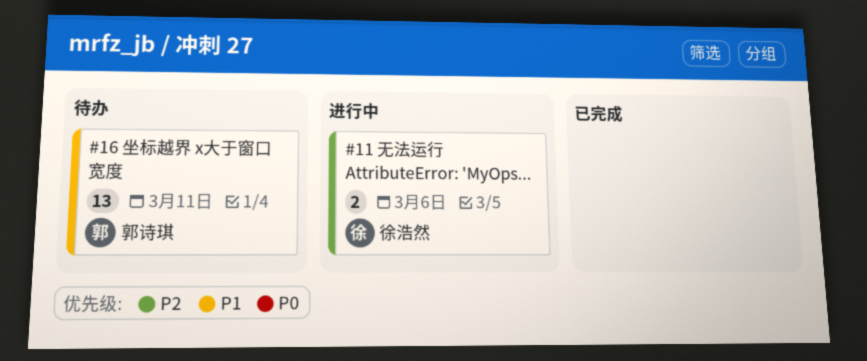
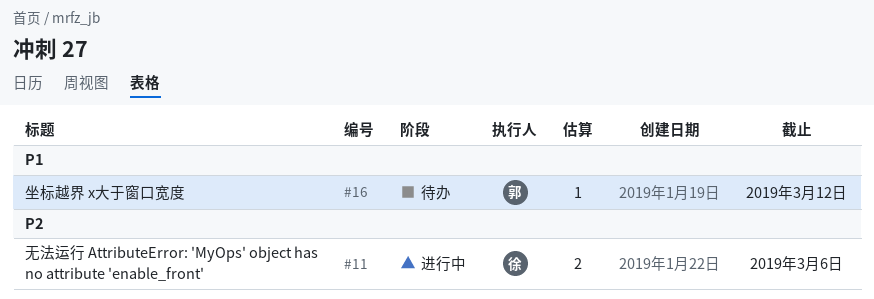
#16, estimate: 13 -> 1
#16, due: Mar 11 -> Mar 12

